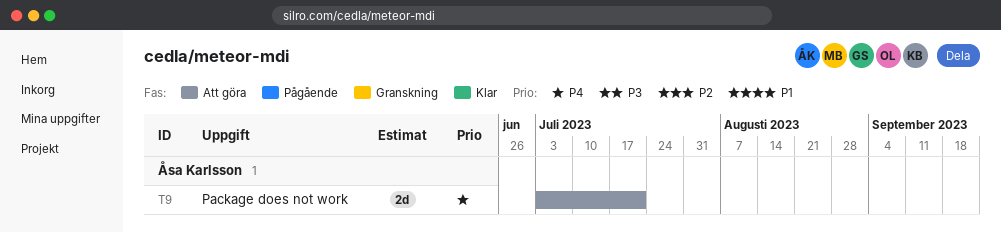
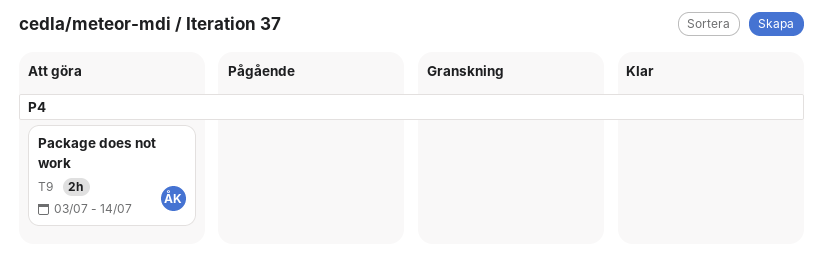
T9, estimate: 2d -> 2h
T9, due: Jul 21 -> Jul 14

